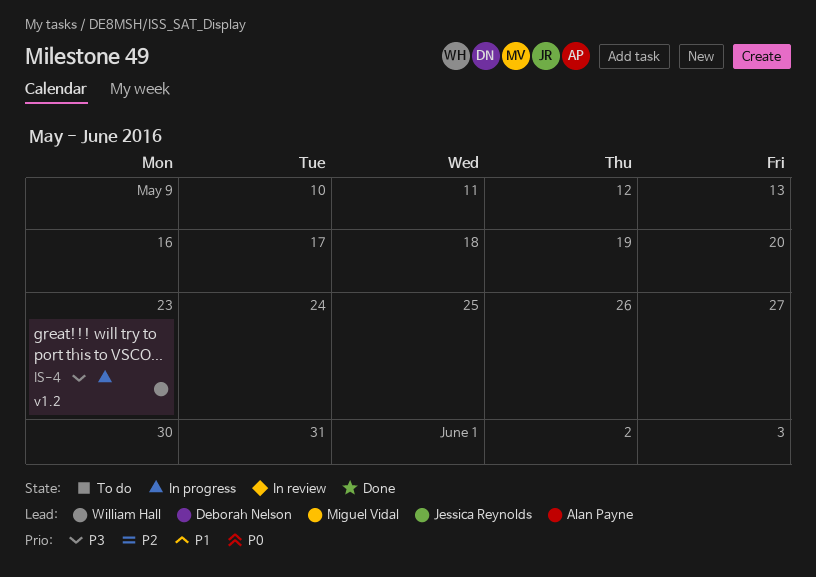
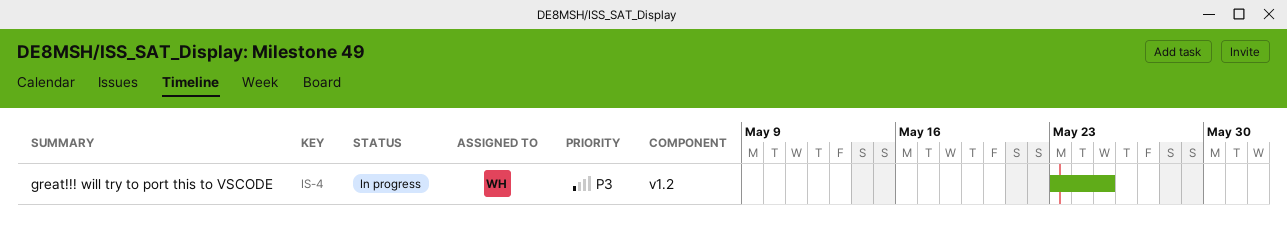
IS-4, due: May 23 -> May 25

